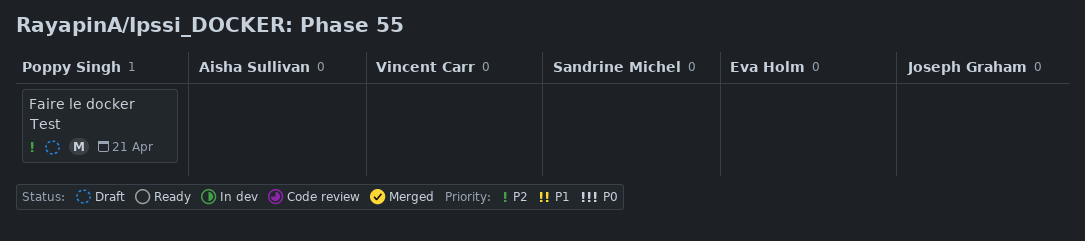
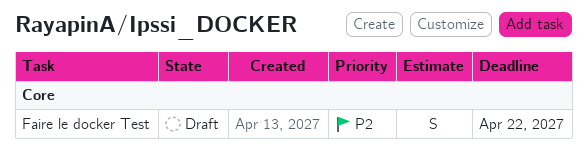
Faire le docker Test, estimate: M -> S
Faire le docker Test, due: Apr 21 -> Apr 22

